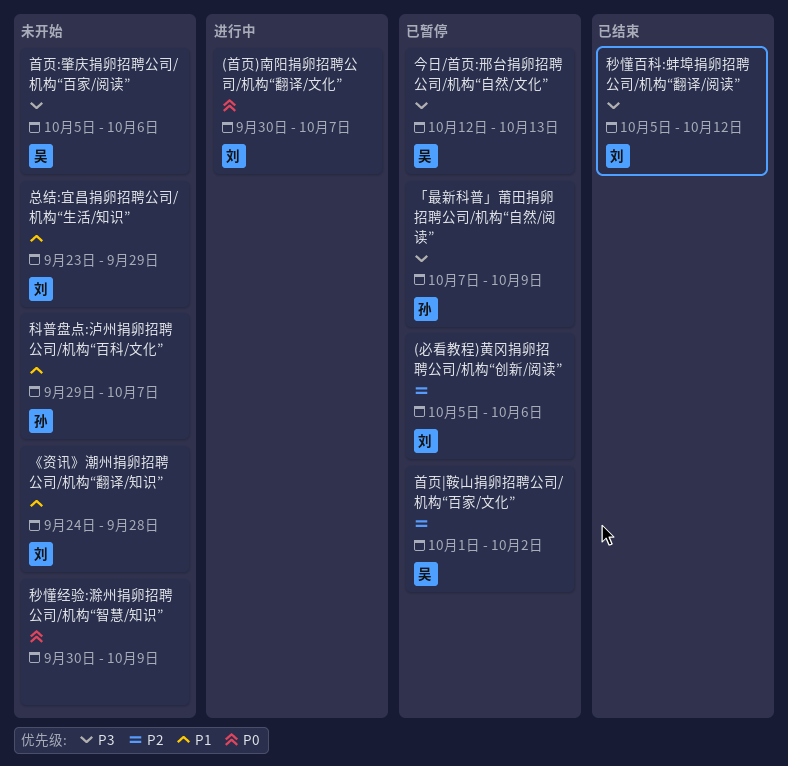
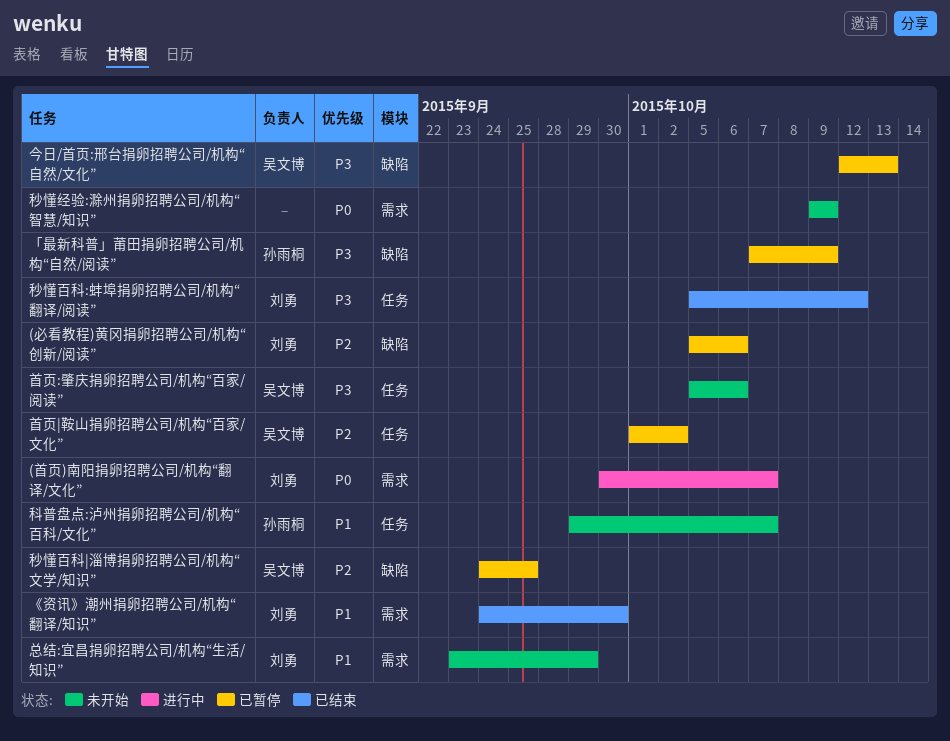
《资讯》潮州捐卵招聘公司/机构“翻译/知识”, status: 未开始 -> 已结束
《资讯》潮州捐卵招聘公司/机构“翻译/知识”, due: Sep 28 -> Sep 30
秒懂百科|淄博捐卵招聘公司/机构“文学/知识”: none -> present
秒懂经验:滁州捐卵招聘公司/机构“智慧/知识”, start: Sep 30 -> Oct 9

